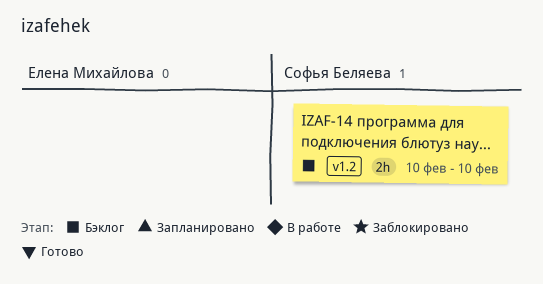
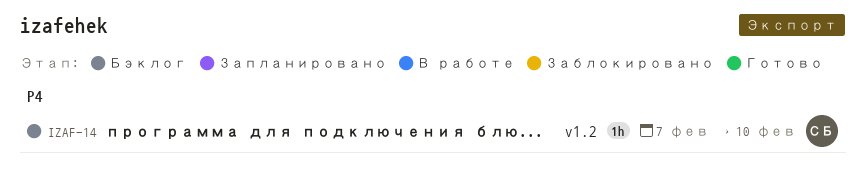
IZAF-14, estimate: 2h -> 1h
IZAF-14, start: Feb 10 -> Feb 7

